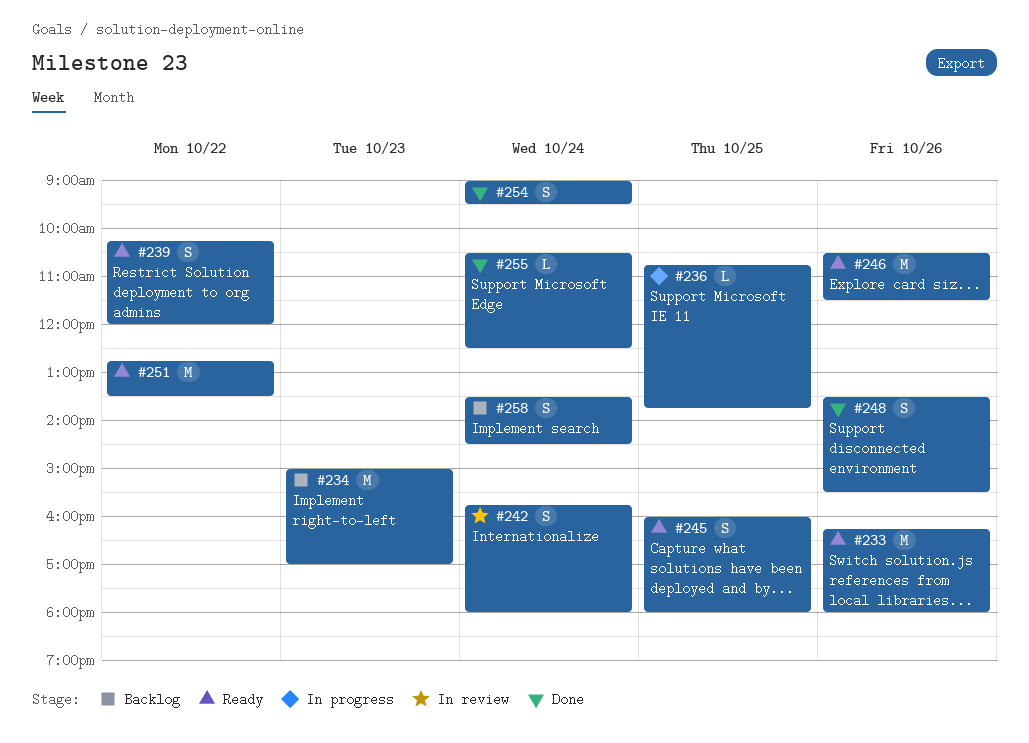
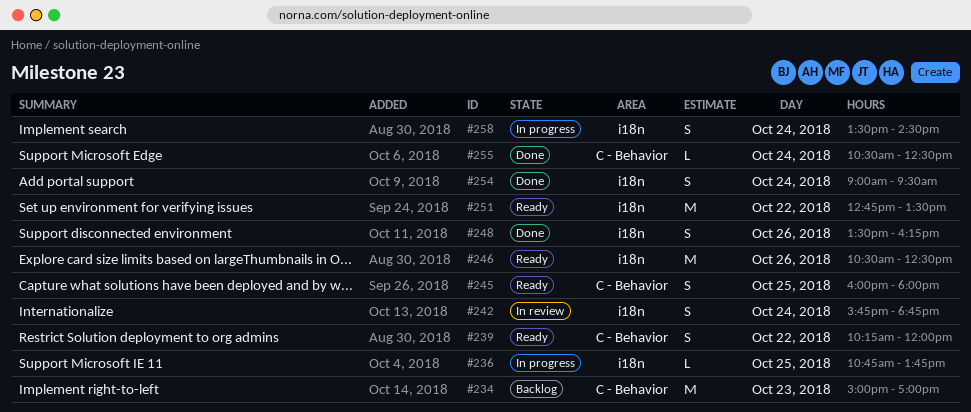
#233: present -> none
#242, ends: 18:00 -> 18:45
#246, ends: 11:30 -> 12:30
#248, ends: 15:30 -> 16:15
#258, status: Backlog -> In progress

